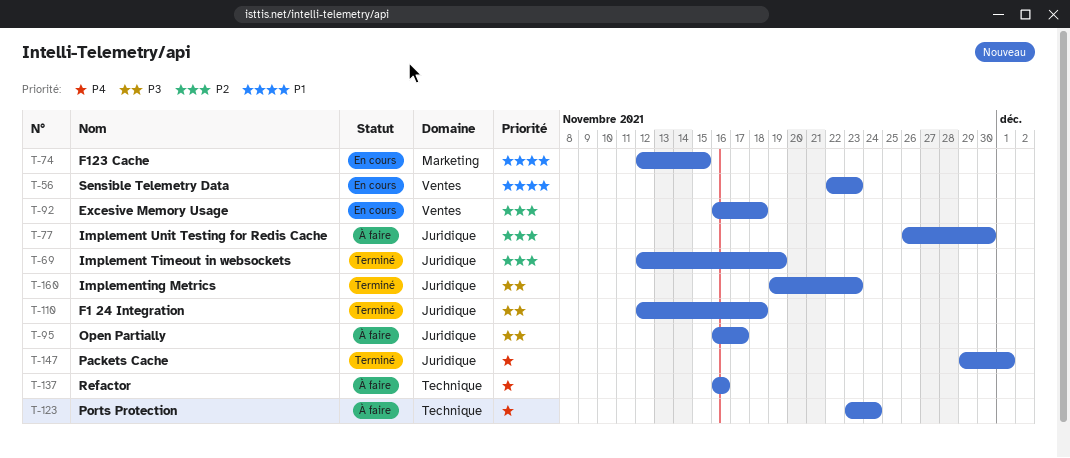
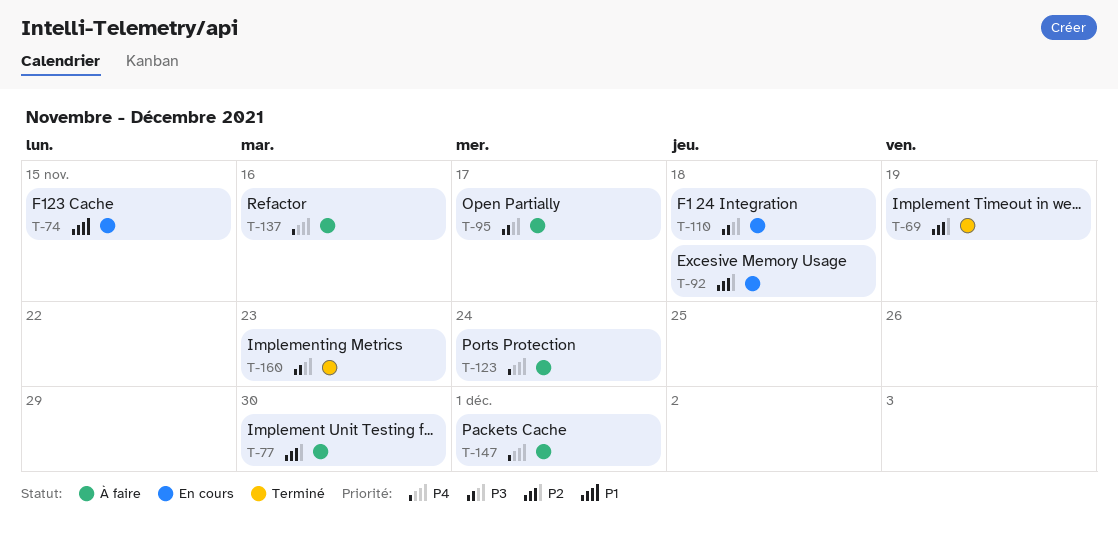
T-56: present -> none
T-110, status: Terminé -> En cours
T-147, status: Terminé -> À faire

